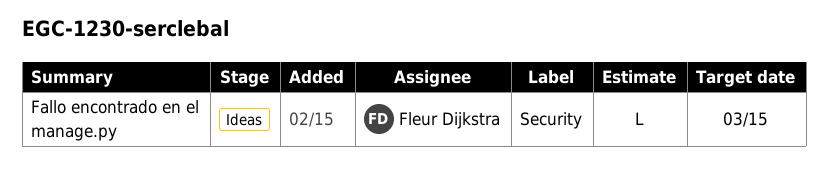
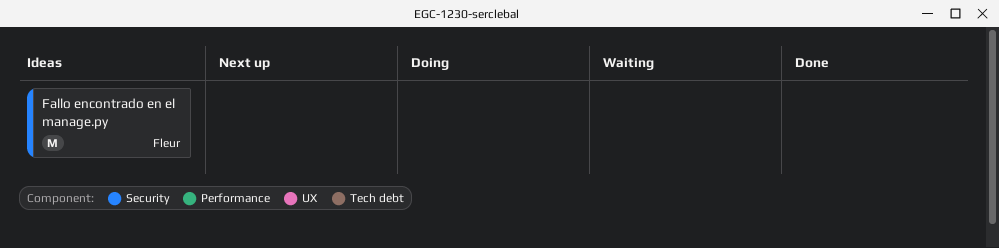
Fallo encontrado en el manage.py, estimate: L -> M

